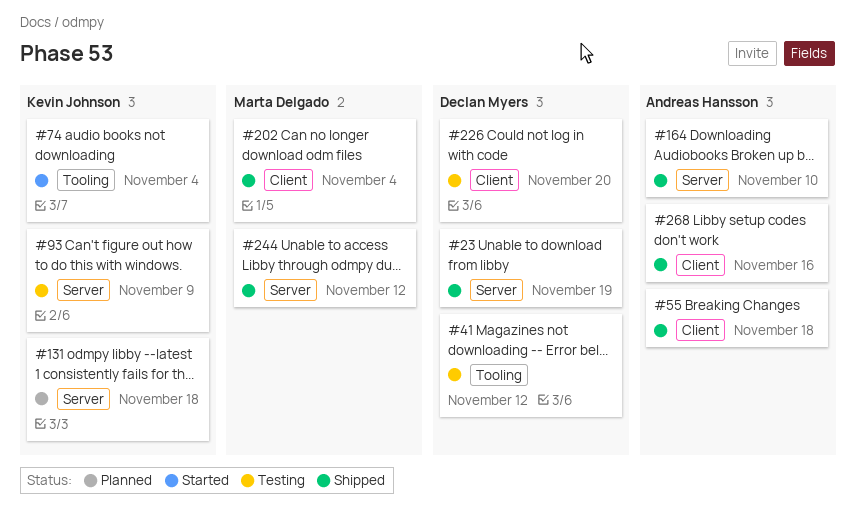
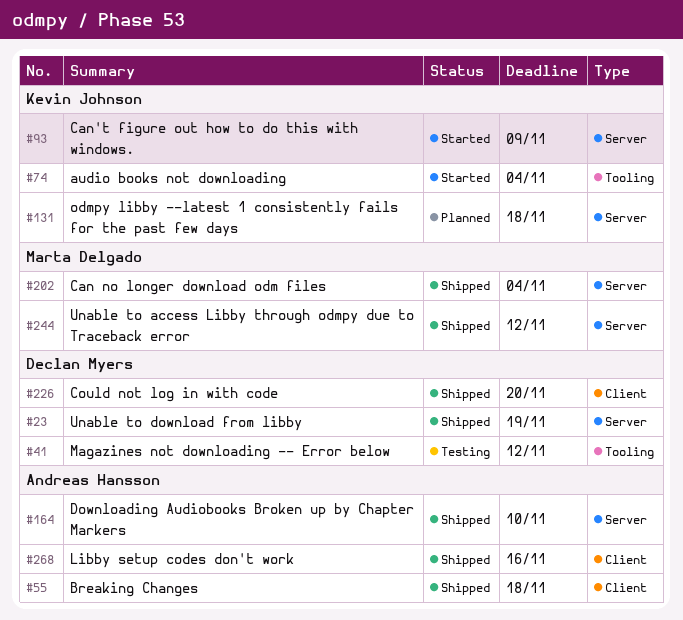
#93, status: Testing -> Started
#202, label: Client -> Server
#226, status: Testing -> Shipped

